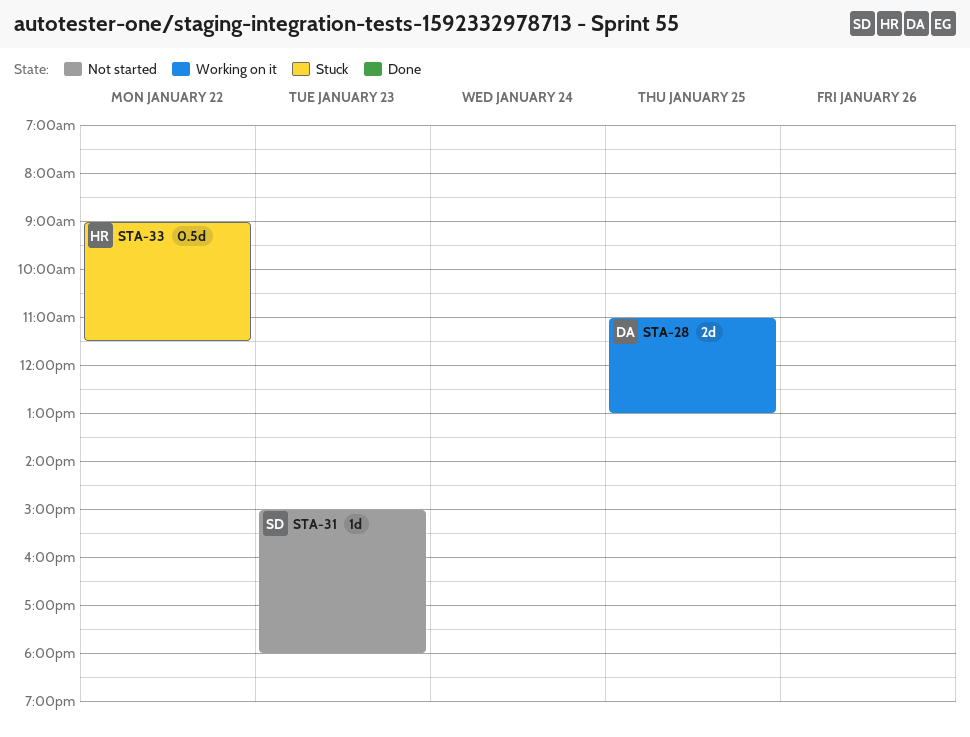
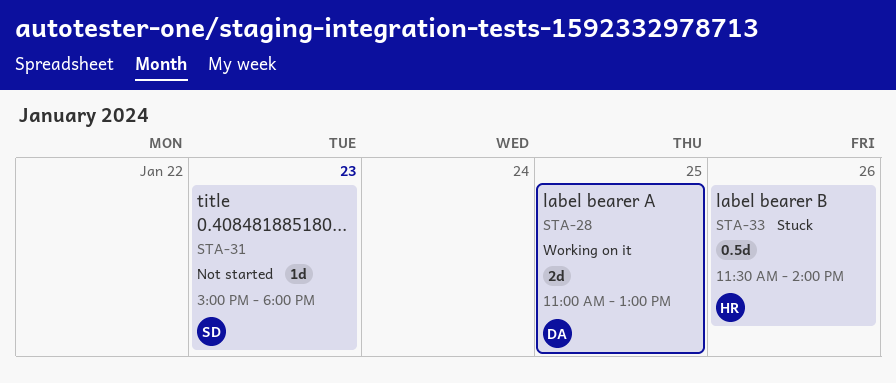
STA-33, day: Jan 22 -> Jan 26
STA-33, begins: 09:00 -> 11:30
STA-33, ends: 11:30 -> 14:00

